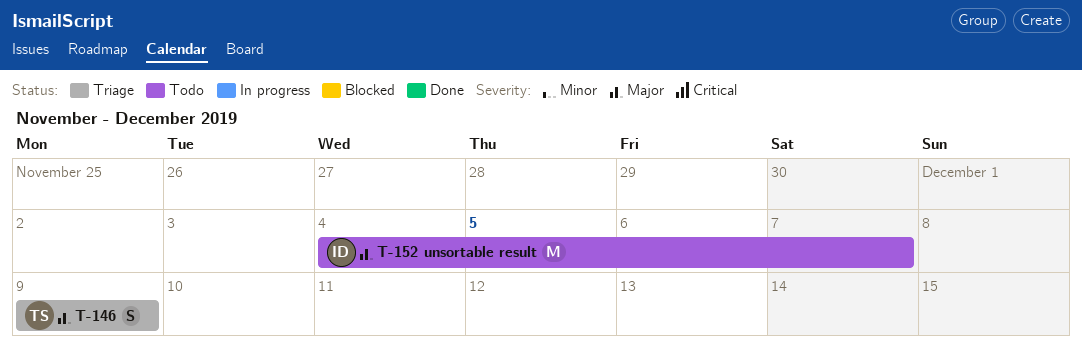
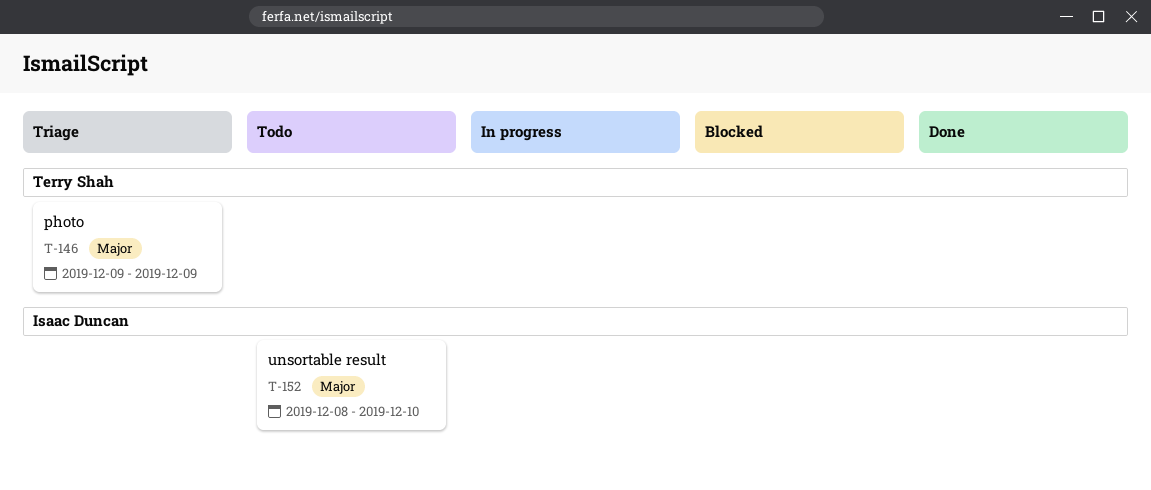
T-152, start: Dec 4 -> Dec 8
T-152, due: Dec 7 -> Dec 10

